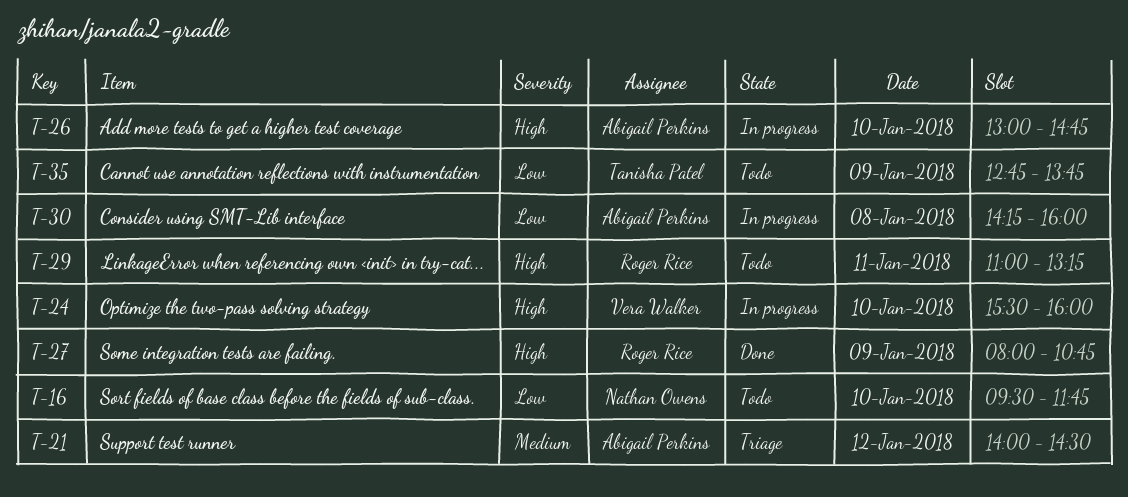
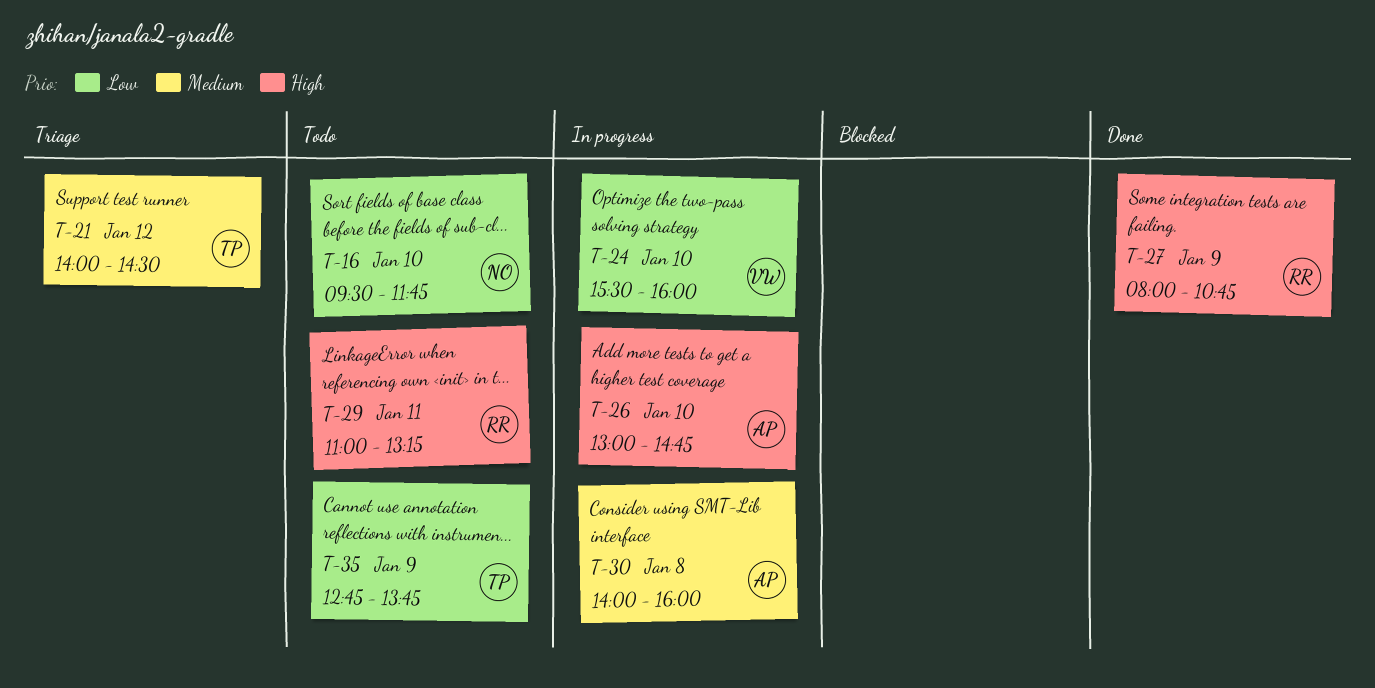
T-21, owner: Abigail Perkins -> Tanisha Patel
T-24, priority: High -> Low
T-30, priority: Low -> Medium
T-30, begins: 14:15 -> 14:00

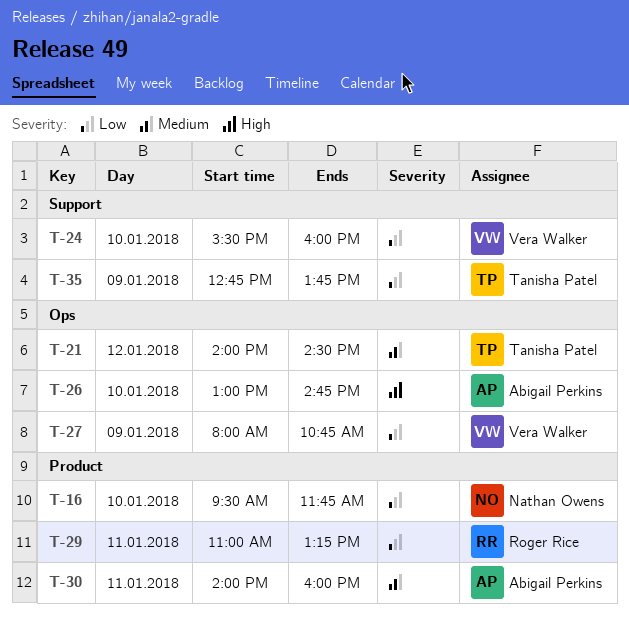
T-27, owner: Roger Rice -> Vera Walker
T-27, priority: High -> Low
T-29, priority: High -> Low
T-30, day: Jan 8 -> Jan 11

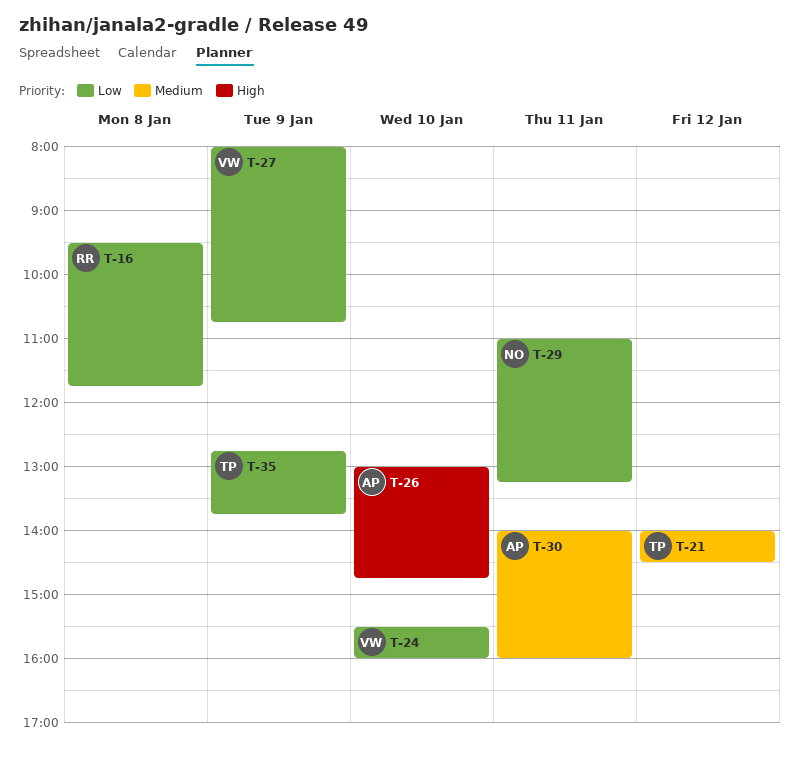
T-16, owner: Nathan Owens -> Roger Rice
T-16, day: Jan 10 -> Jan 8
T-29, owner: Roger Rice -> Nathan Owens

